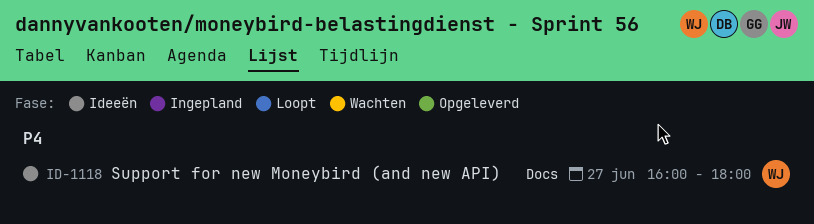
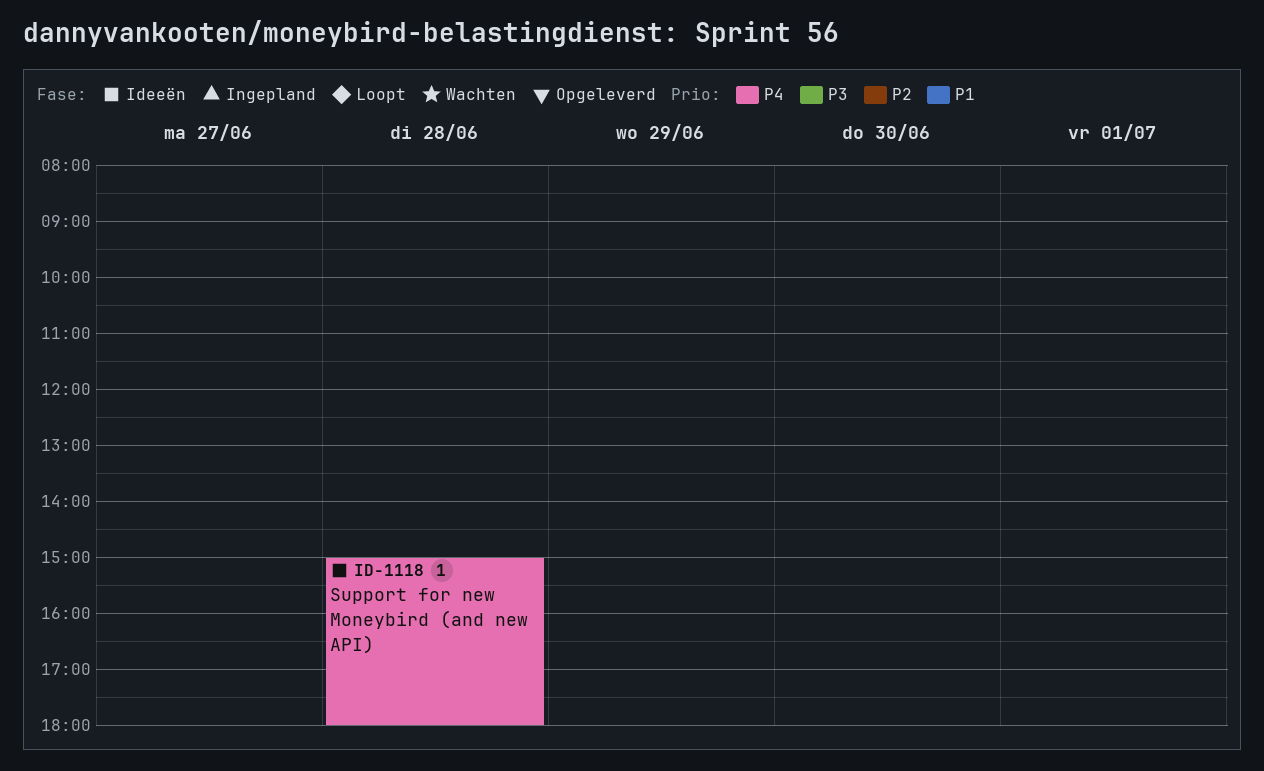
ID-1118, day: Jun 27 -> Jun 28
ID-1118, begins: 16:00 -> 15:00

